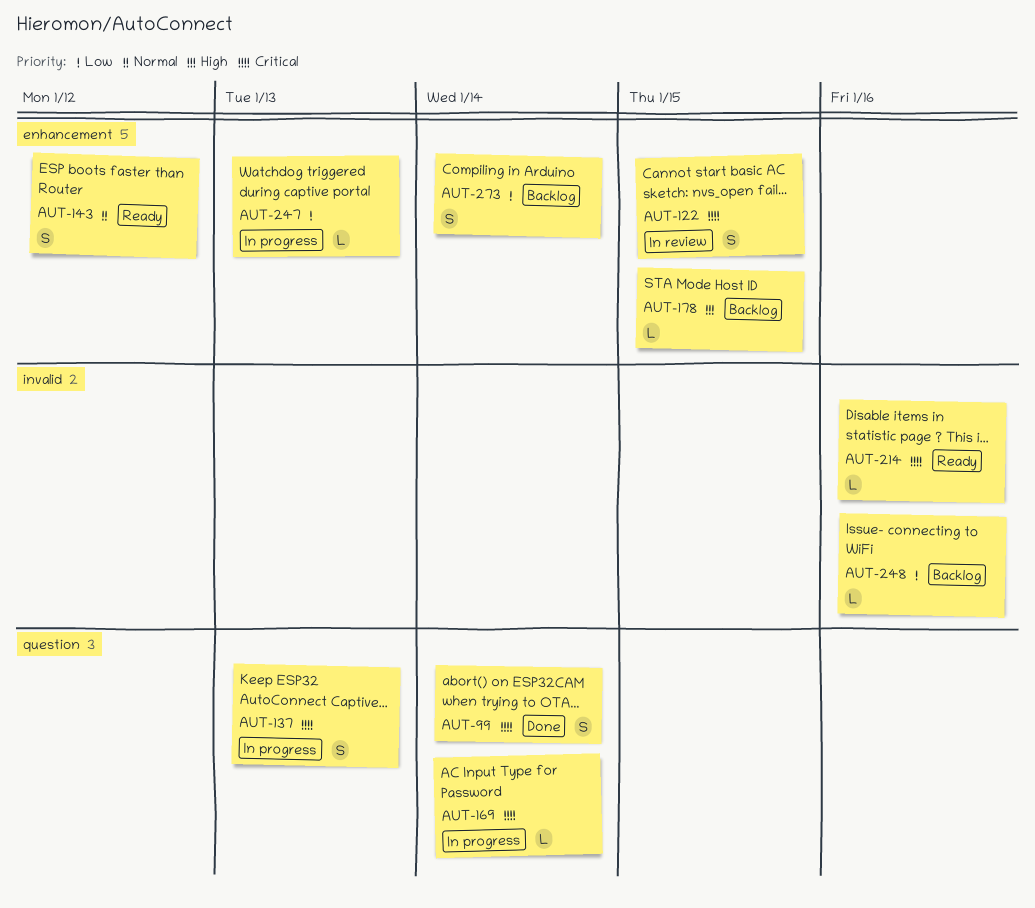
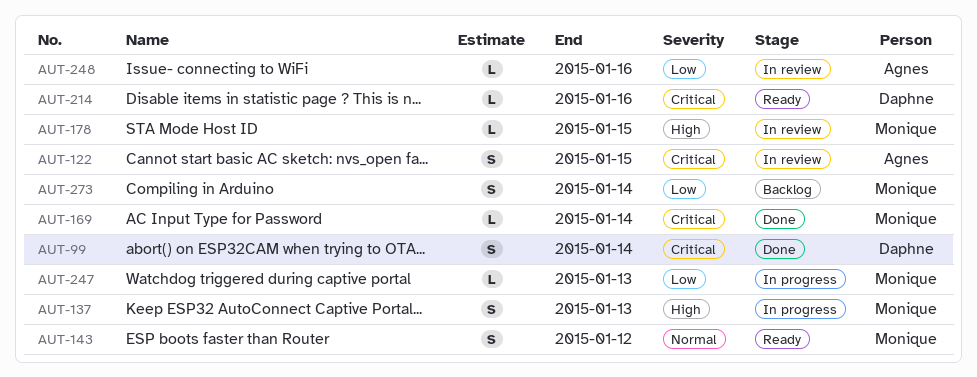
AUT-137, priority: Critical -> High
AUT-169, status: In progress -> Done
AUT-178, status: Backlog -> In review
AUT-248, status: Backlog -> In review

